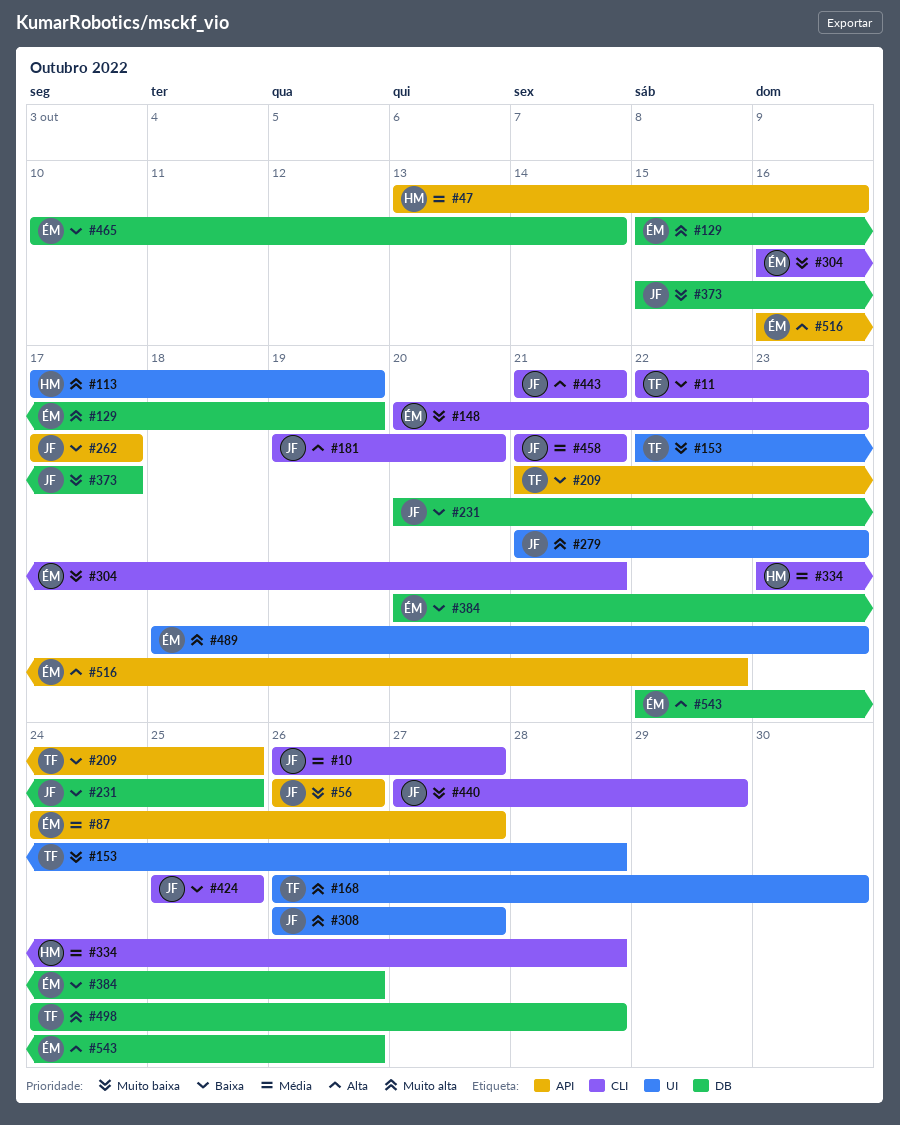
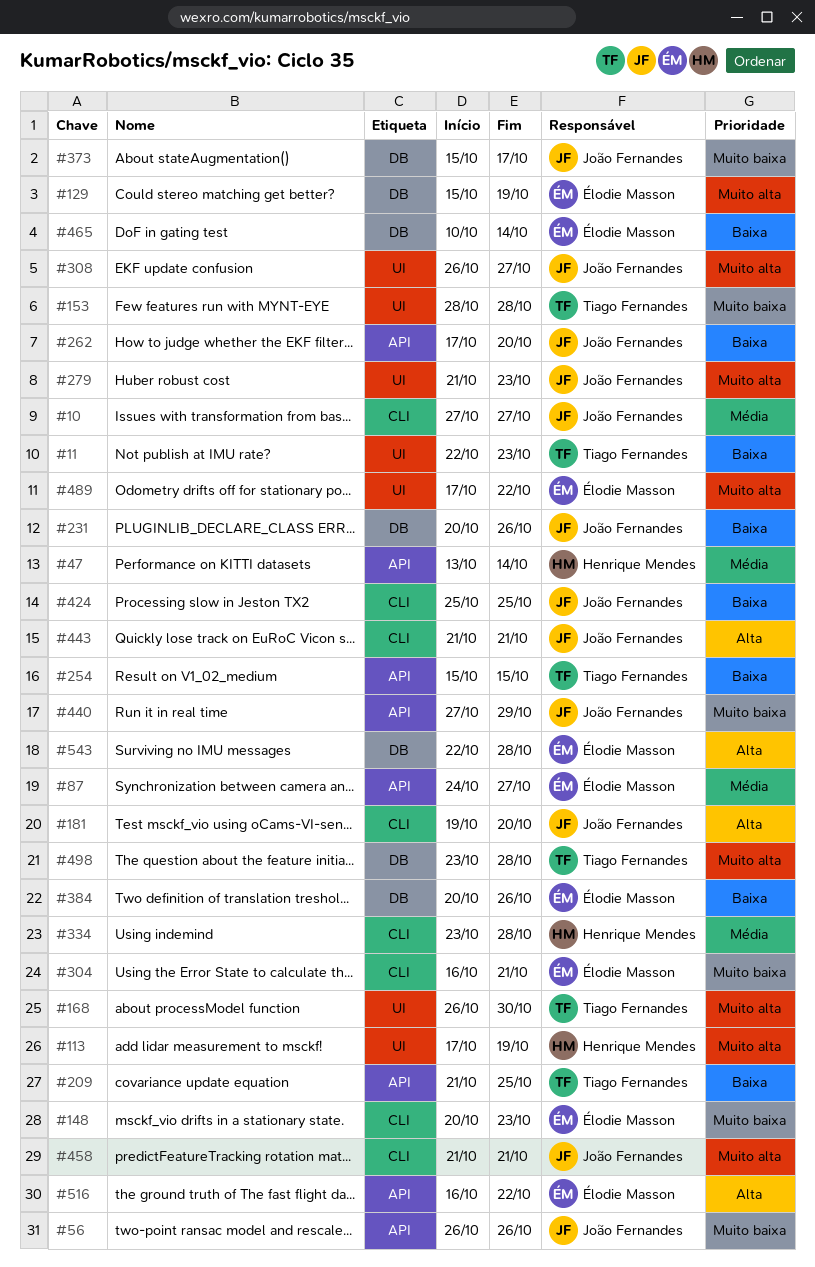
#10, start: Oct 26 -> Oct 27
#11, label: CLI -> UI
#47, due: Oct 16 -> Oct 14
#153, start: Oct 22 -> Oct 28
#231, due: Oct 25 -> Oct 26
#254: none -> present
#262, due: Oct 17 -> Oct 20
#440, label: CLI -> API
#458, priority: Média -> Muito alta
#489, start: Oct 18 -> Oct 17
#489, due: Oct 23 -> Oct 22
#498, start: Oct 24 -> Oct 23
#543, due: Oct 26 -> Oct 28

